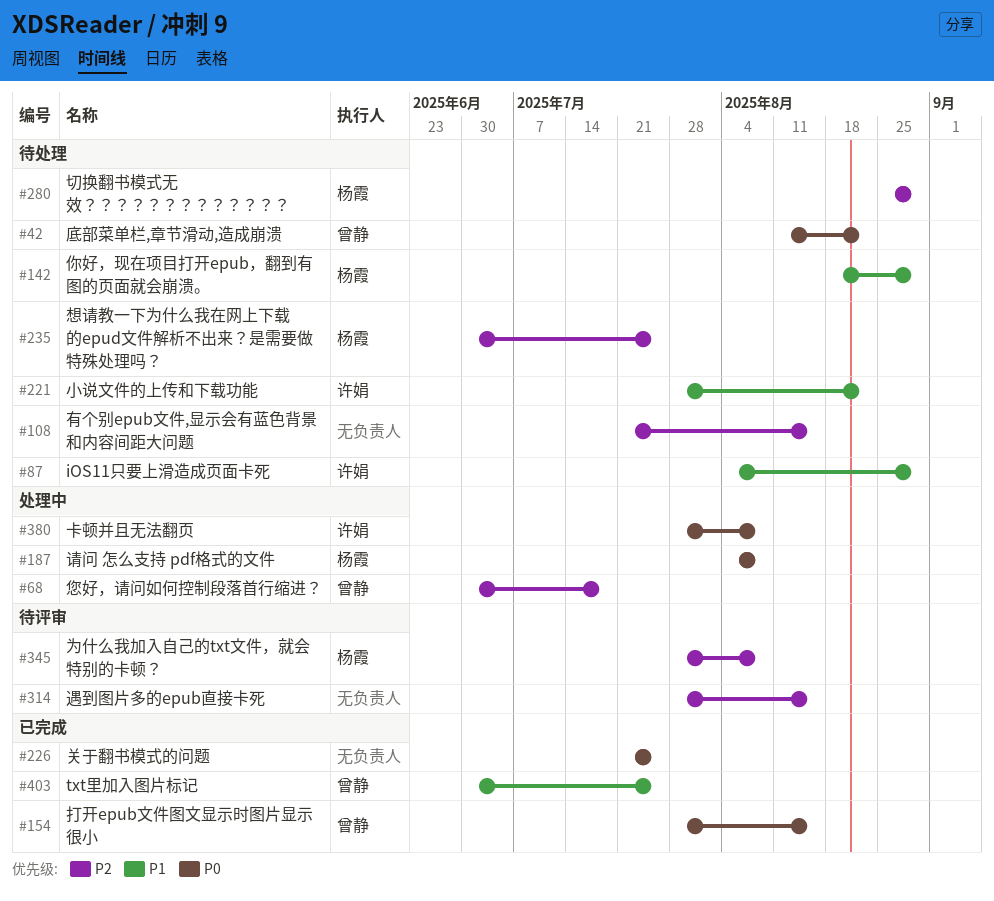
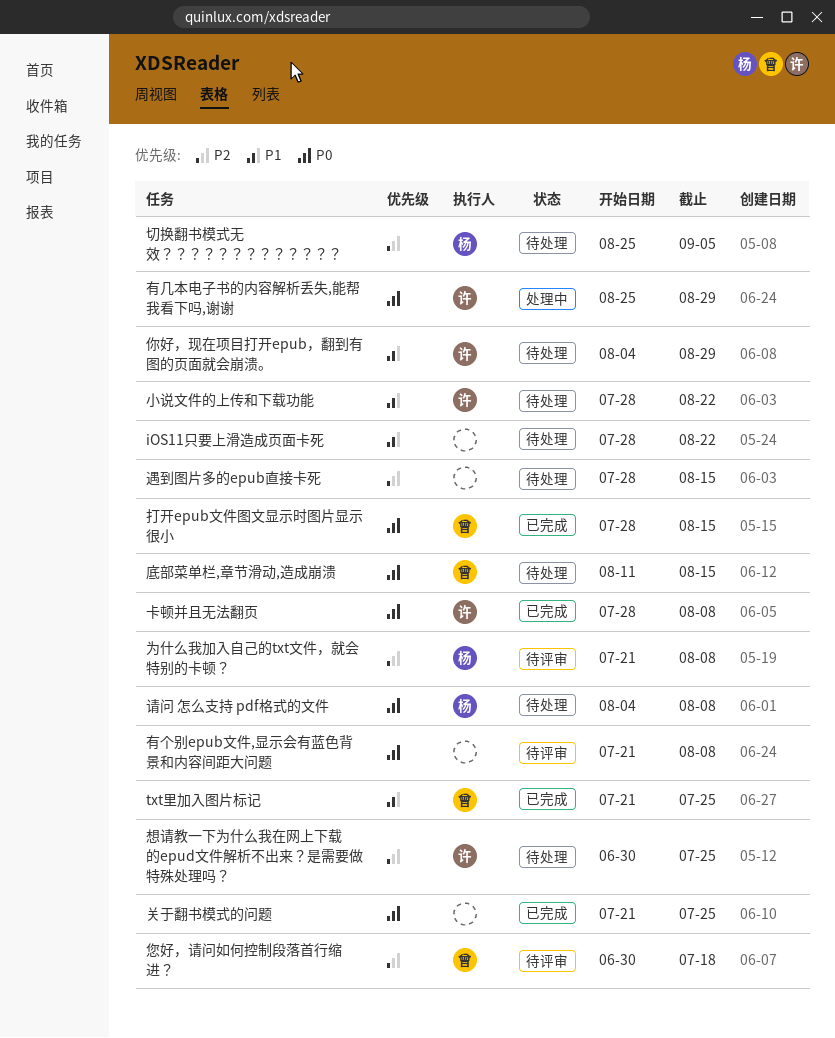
iOS11只要上滑造成页面卡死, owner: 许娟 -> none
iOS11只要上滑造成页面卡死, start: Aug 4 -> Jul 28
iOS11只要上滑造成页面卡死, due: Aug 29 -> Aug 22
txt里加入图片标记, start: Jun 30 -> Jul 21
为什么我加入自己的txt文件，就会特别的卡顿？, start: Jul 28 -> Jul 21
你好，现在项目打开epub，翻到有图的页面就会崩溃。, owner: 杨霞 -> 许娟
你好，现在项目打开epub，翻到有图的页面就会崩溃。, start: Aug 18 -> Aug 4
切换翻书模式无效？？？？？？？？？？？？？, due: Aug 29 -> Sep 5
卡顿并且无法翻页, status: 处理中 -> 已完成
底部菜单栏,章节滑动,造成崩溃, due: Aug 22 -> Aug 15
您好，请问如何控制段落首行缩进？, status: 处理中 -> 待评审
想请教一下为什么我在网上下载的epud文件解析不出来？是需要做特殊处理吗？, owner: 杨霞 -> 许娟
有个别epub文件,显示会有蓝色背景和内容间距大问题, status: 待处理 -> 待评审
有个别epub文件,显示会有蓝色背景和内容间距大问题, priority: P2 -> P0
有个别epub文件,显示会有蓝色背景和内容间距大问题, due: Aug 15 -> Aug 8
有几本电子书的内容解析丢失,能帮我看下吗,谢谢: none -> present
请问 怎么支持 pdf格式的文件, status: 处理中 -> 待处理
遇到图片多的epub直接卡死, status: 待评审 -> 待处理

